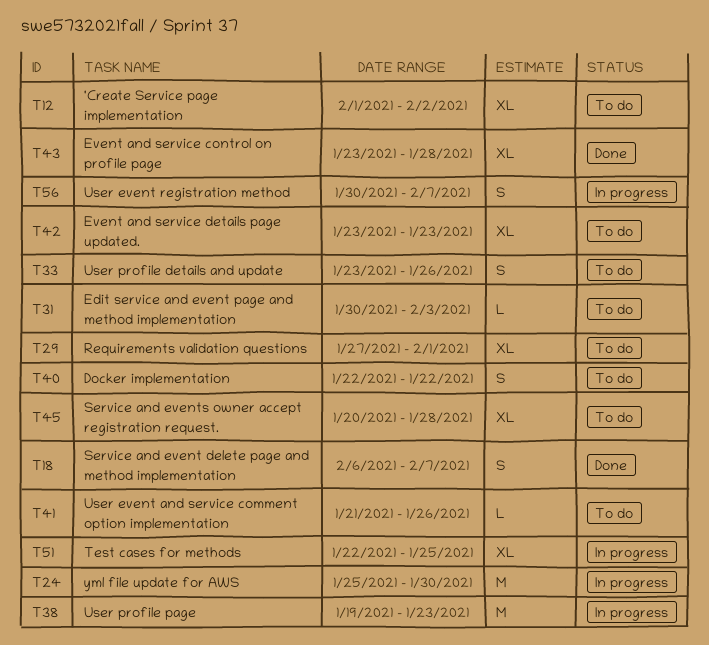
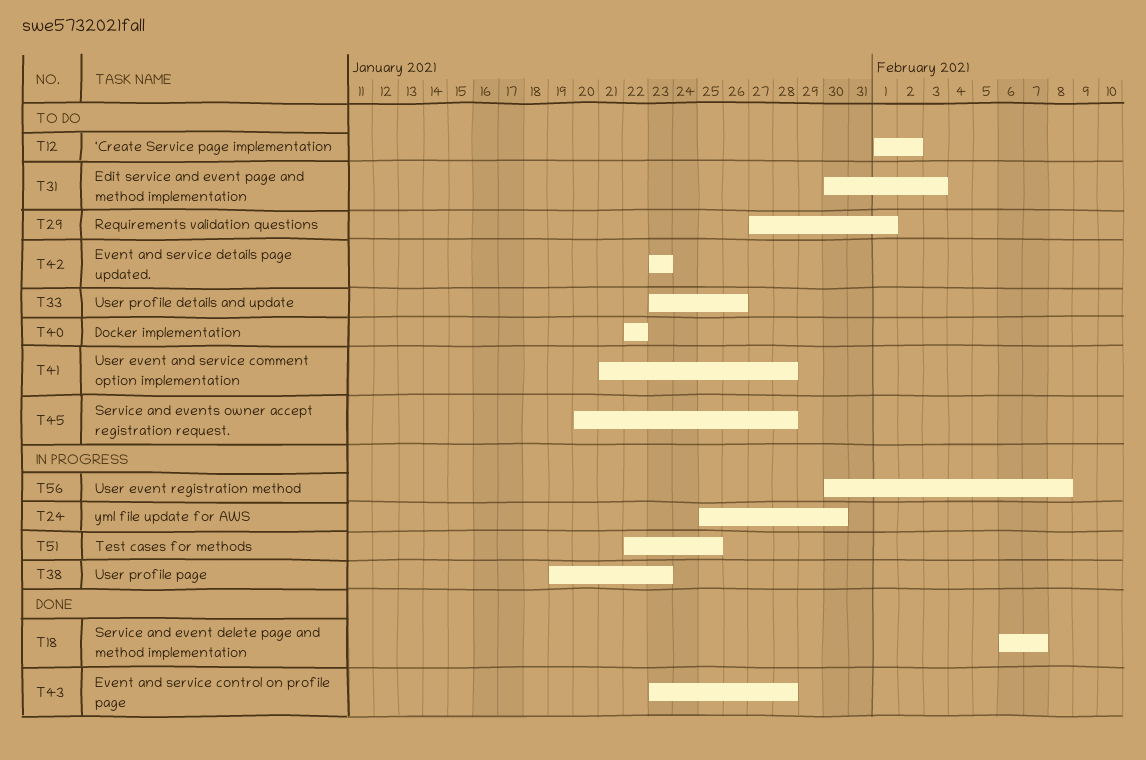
T41, due: Jan 26 -> Jan 28
T56, due: Feb 7 -> Feb 8

